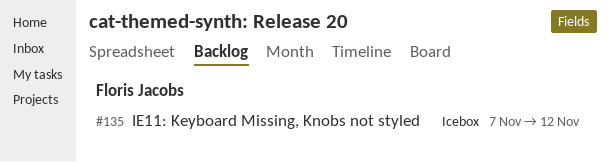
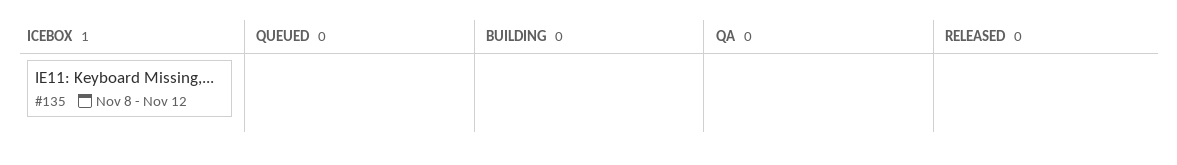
#135, start: Nov 7 -> Nov 8

